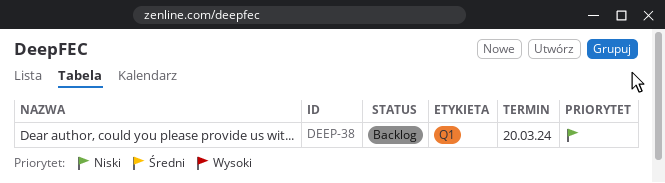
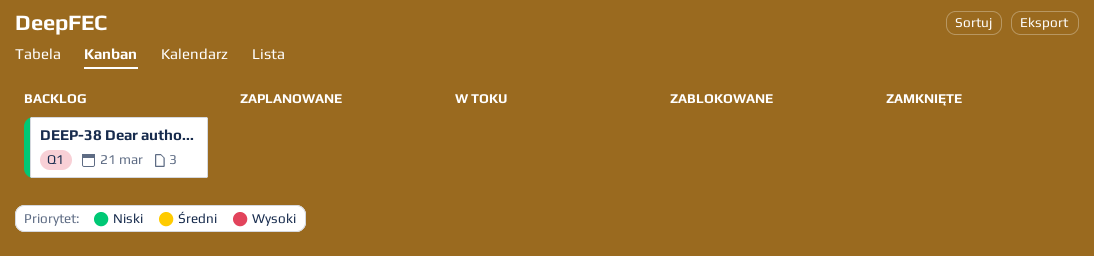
DEEP-38, due: Mar 20 -> Mar 21

